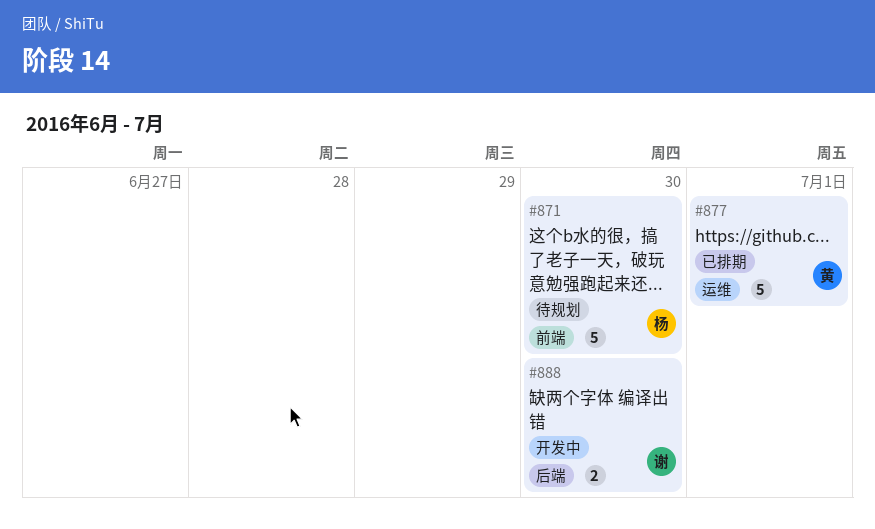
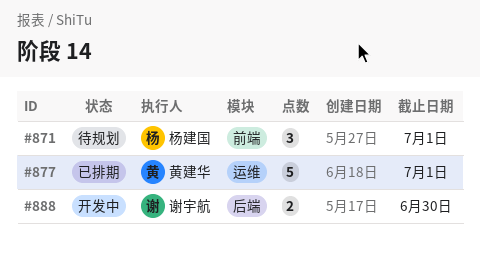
#871, estimate: 5 -> 3
#871, due: Jun 30 -> Jul 1

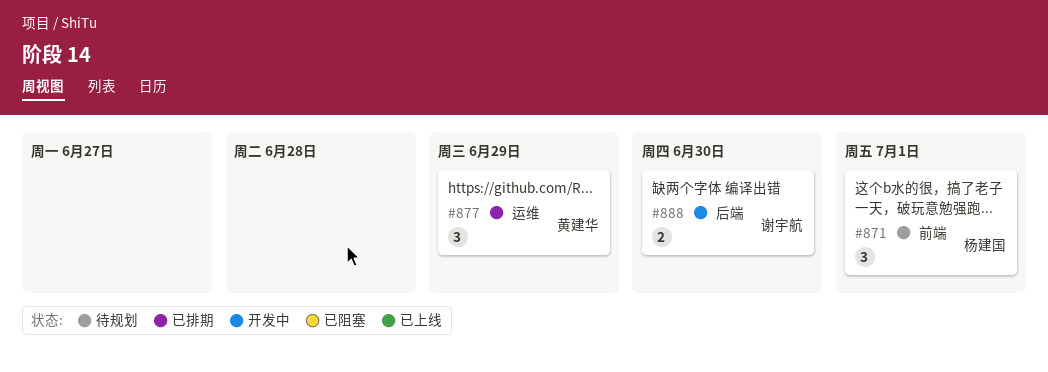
#877, estimate: 5 -> 3
#877, due: Jul 1 -> Jun 29

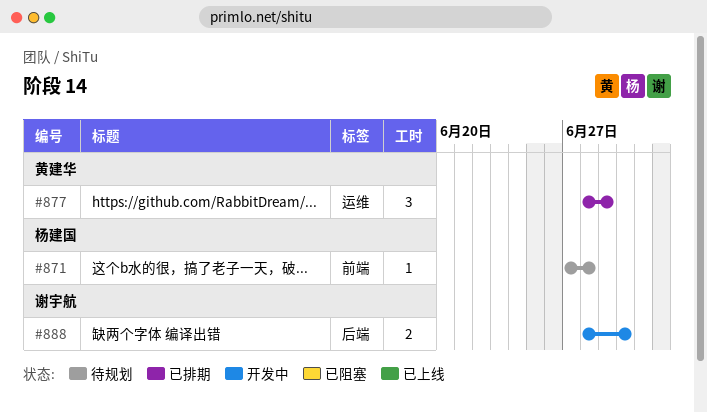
#871, estimate: 3 -> 1
#871, due: Jul 1 -> Jun 28

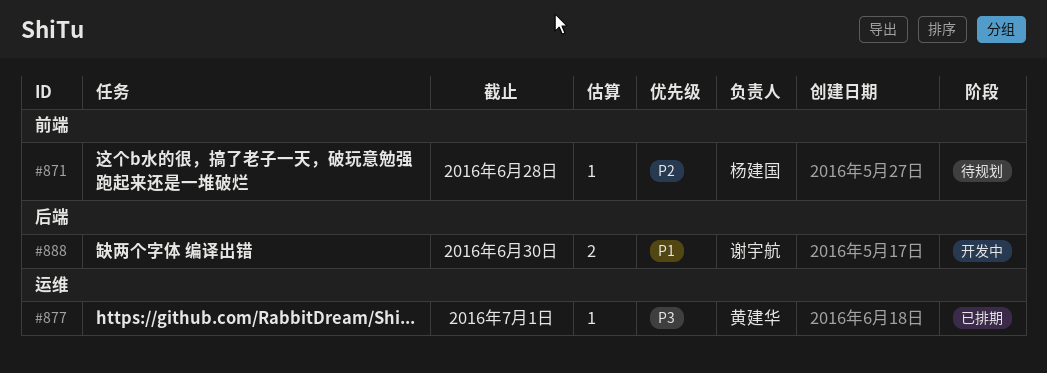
#877, estimate: 3 -> 1
#877, due: Jun 29 -> Jul 1

